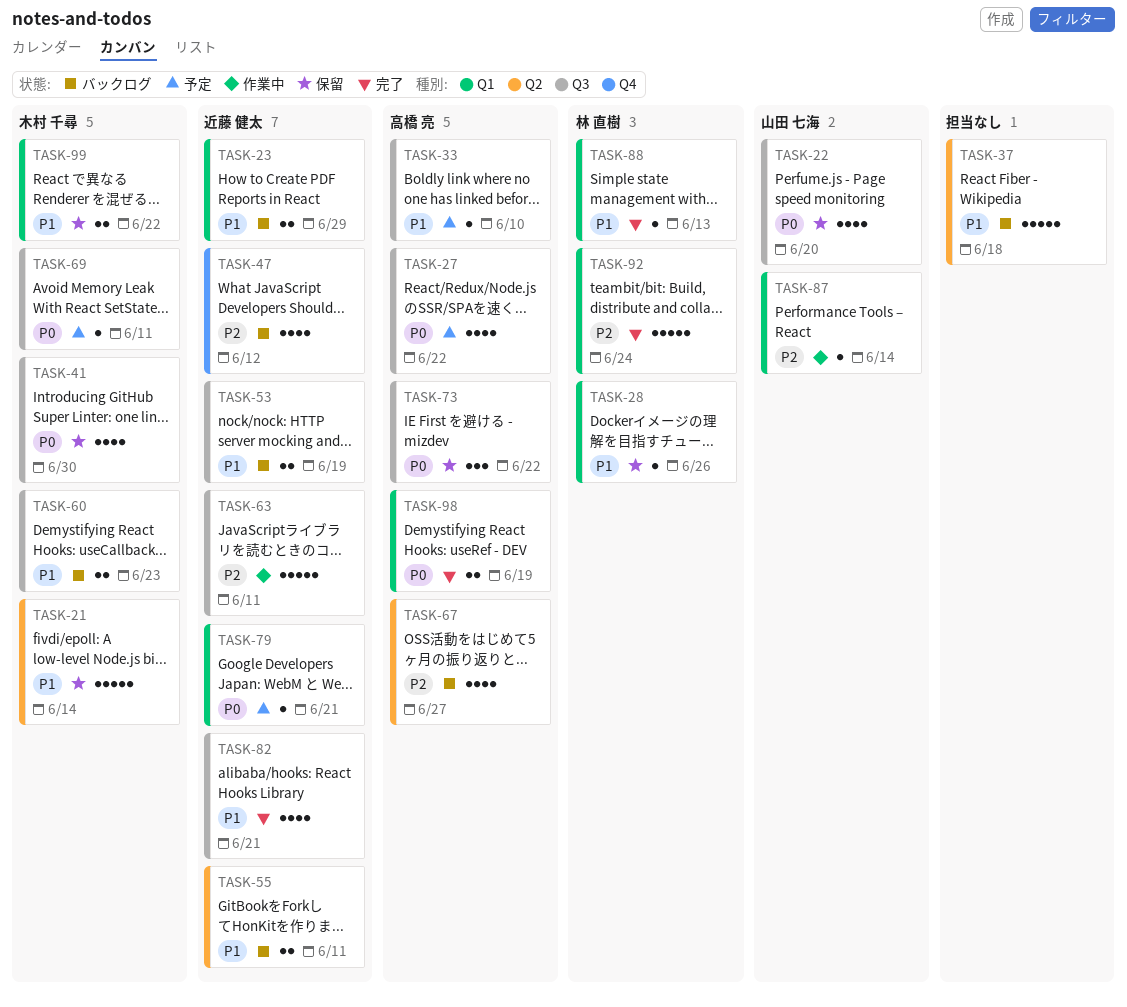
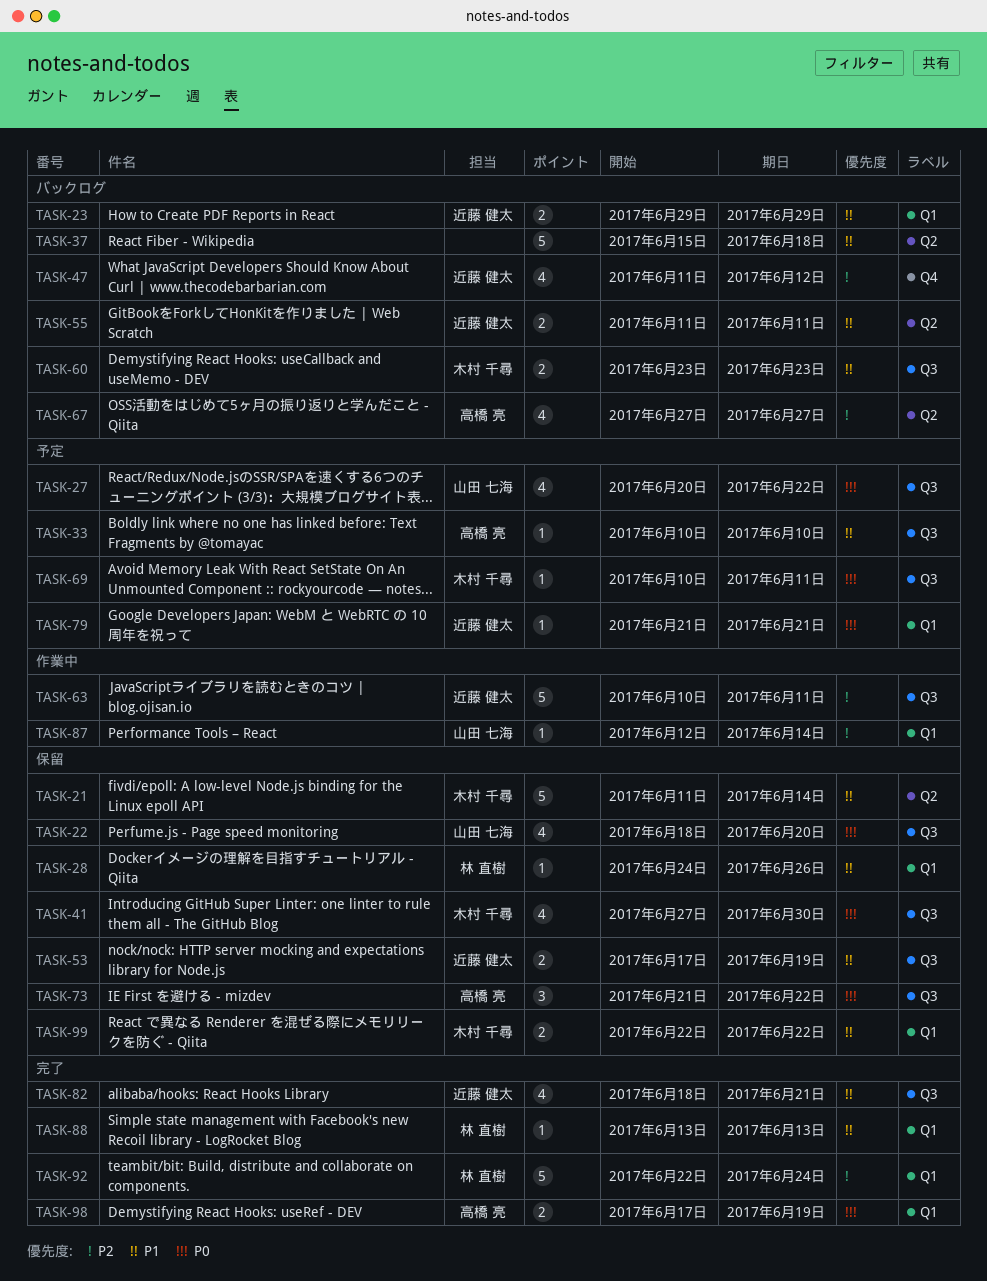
TASK-27, owner: 高橋 亮 -> 山田 七海
TASK-53, status: バックログ -> 保留

